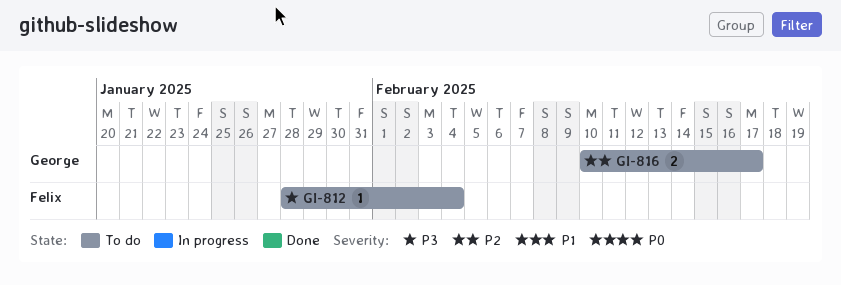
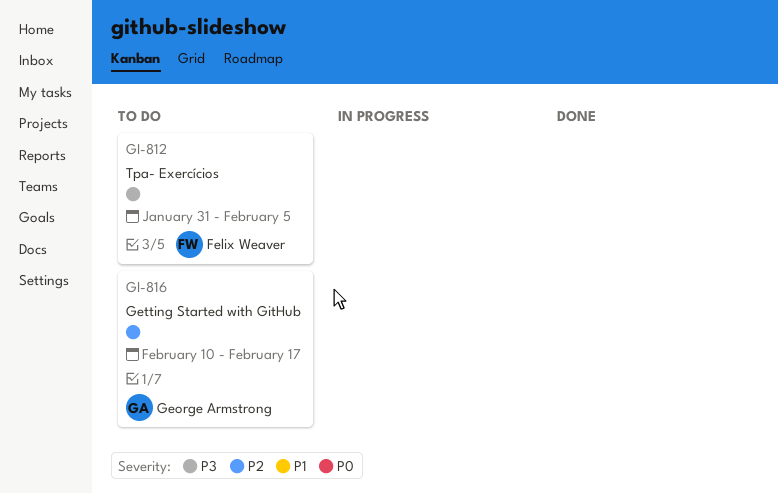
GI-812, start: Jan 28 -> Jan 31
GI-812, due: Feb 4 -> Feb 5

